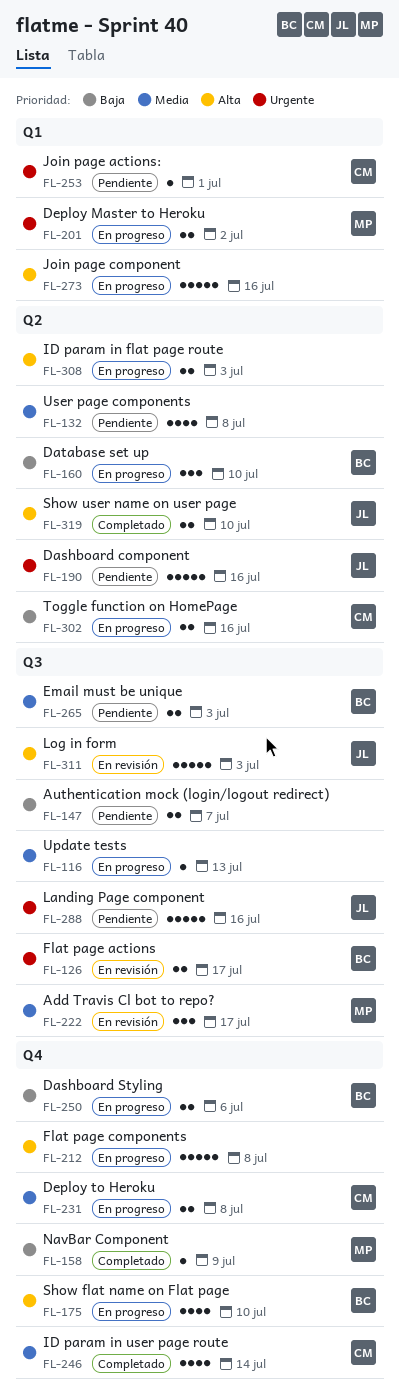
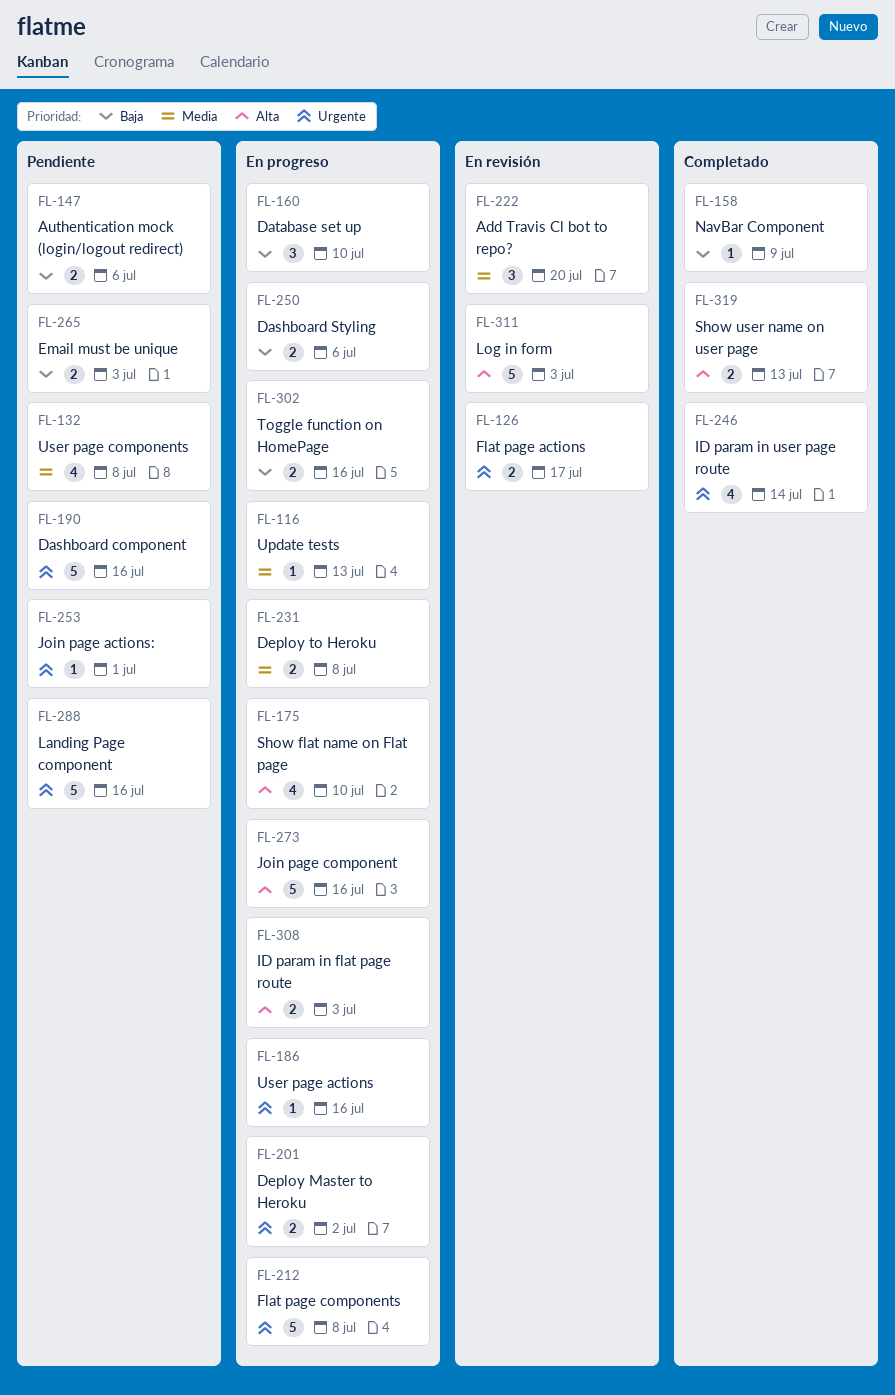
FL-147, due: Jul 7 -> Jul 6
FL-186: none -> present
FL-212, priority: Alta -> Urgente
FL-222, due: Jul 17 -> Jul 20
FL-246, priority: Media -> Urgente
FL-265, priority: Media -> Baja
FL-319, due: Jul 10 -> Jul 13

